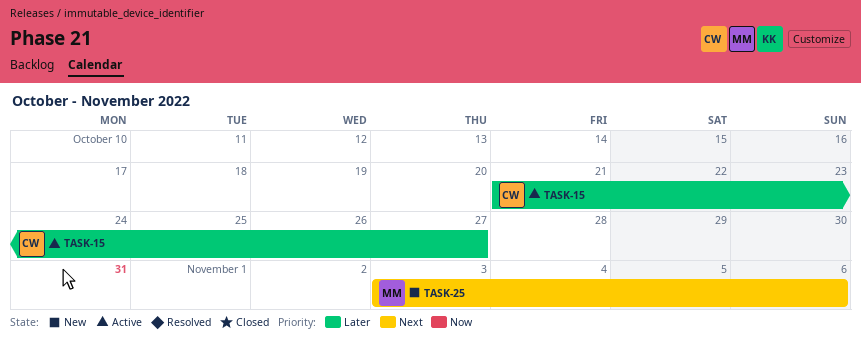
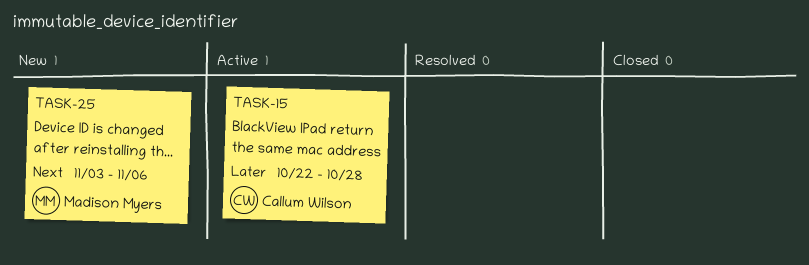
TASK-15, start: Oct 21 -> Oct 22
TASK-15, due: Oct 27 -> Oct 28

